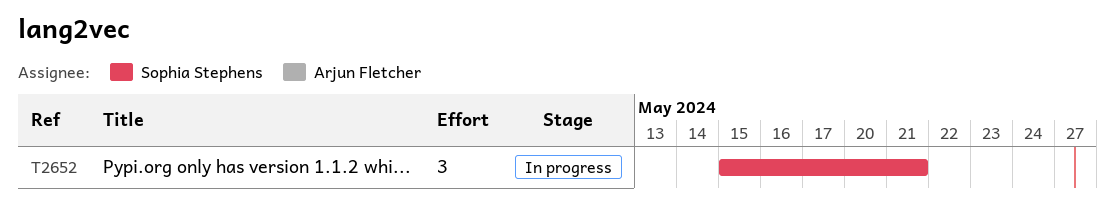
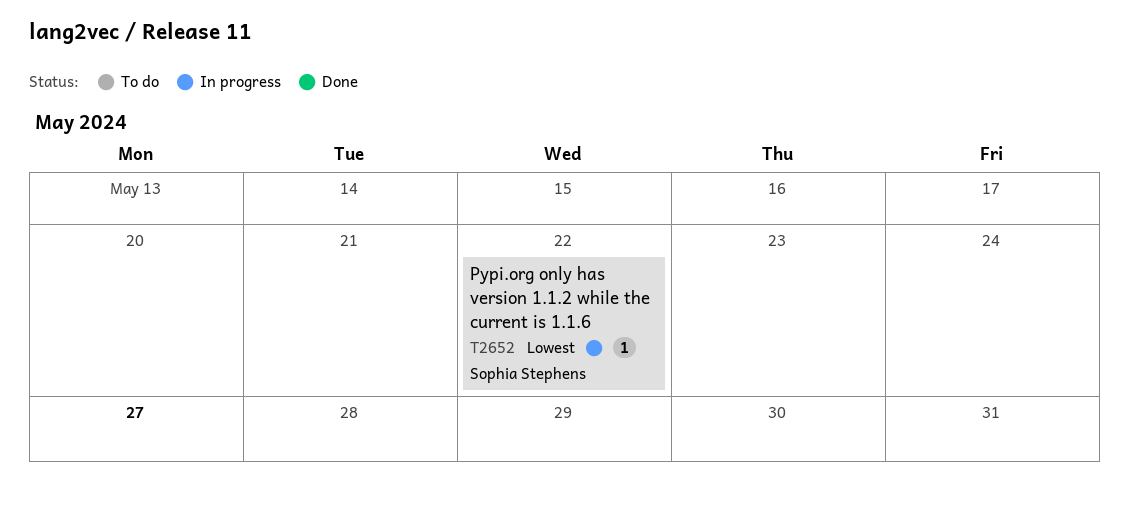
T2652, estimate: 3 -> 1
T2652, due: May 21 -> May 22

